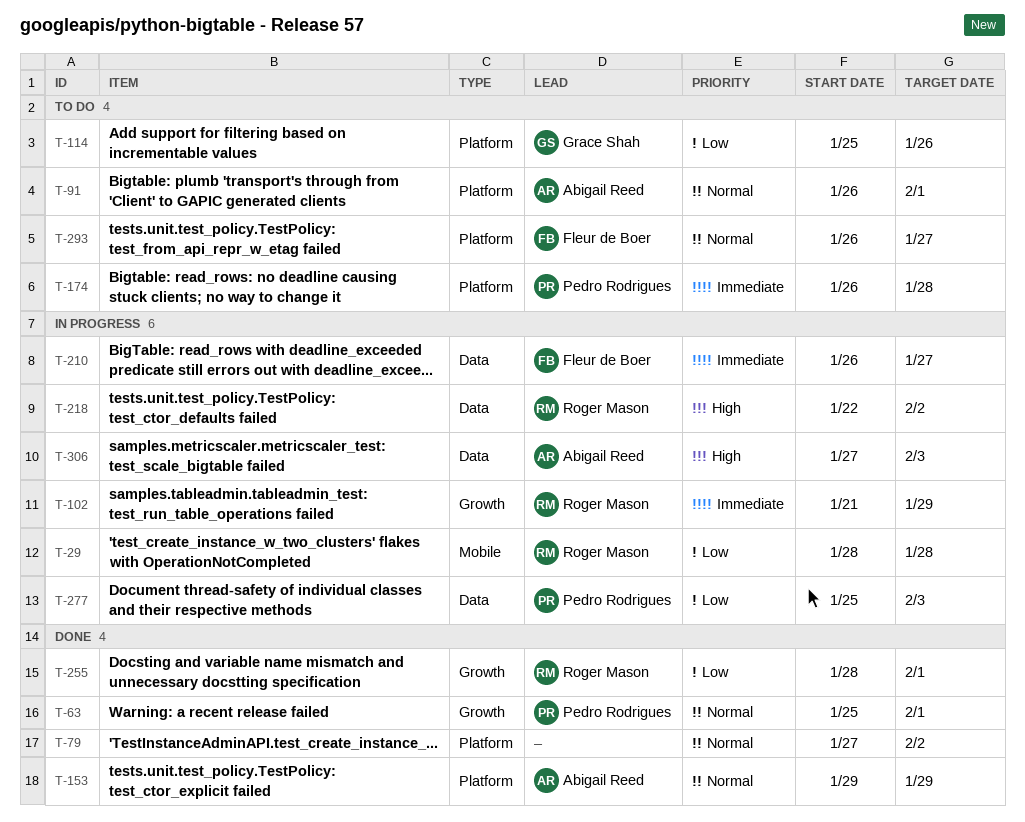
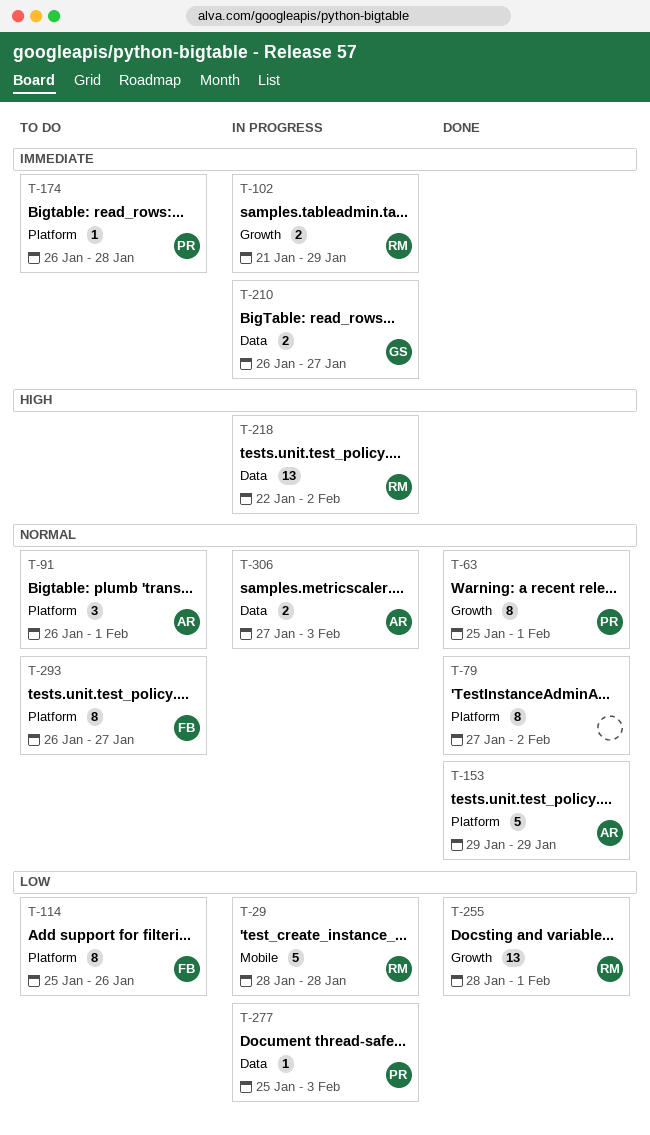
T-114, owner: Grace Shah -> Fleur de Boer
T-210, owner: Fleur de Boer -> Grace Shah
T-306, priority: High -> Normal

